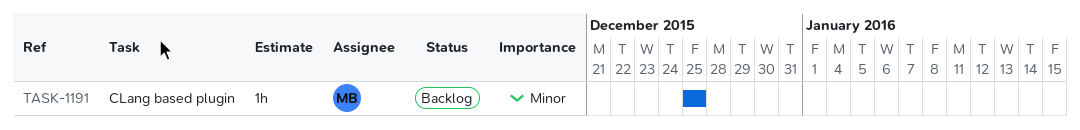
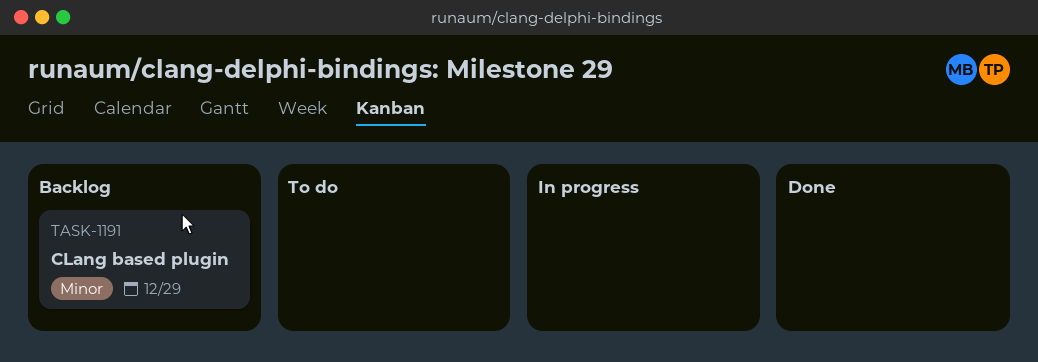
TASK-1191, due: Dec 25 -> Dec 29

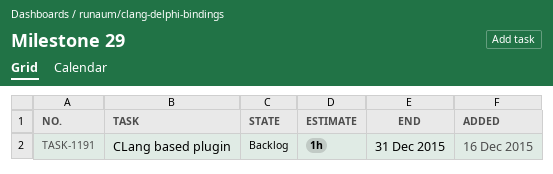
TASK-1191, due: Dec 29 -> Dec 31

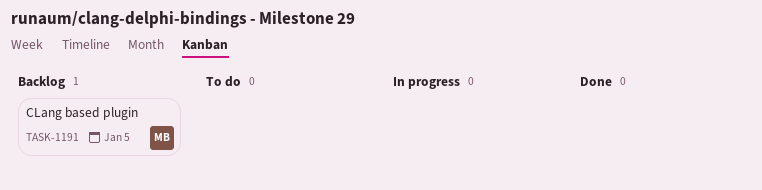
TASK-1191, due: Dec 31 -> Jan 5

